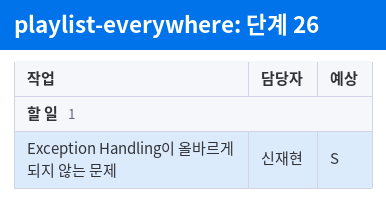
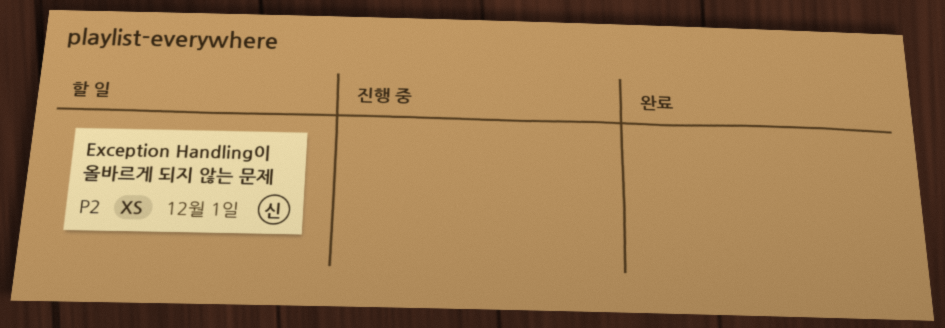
Exception Handling이 올바르게 되지 않는 문제, estimate: S -> XS

